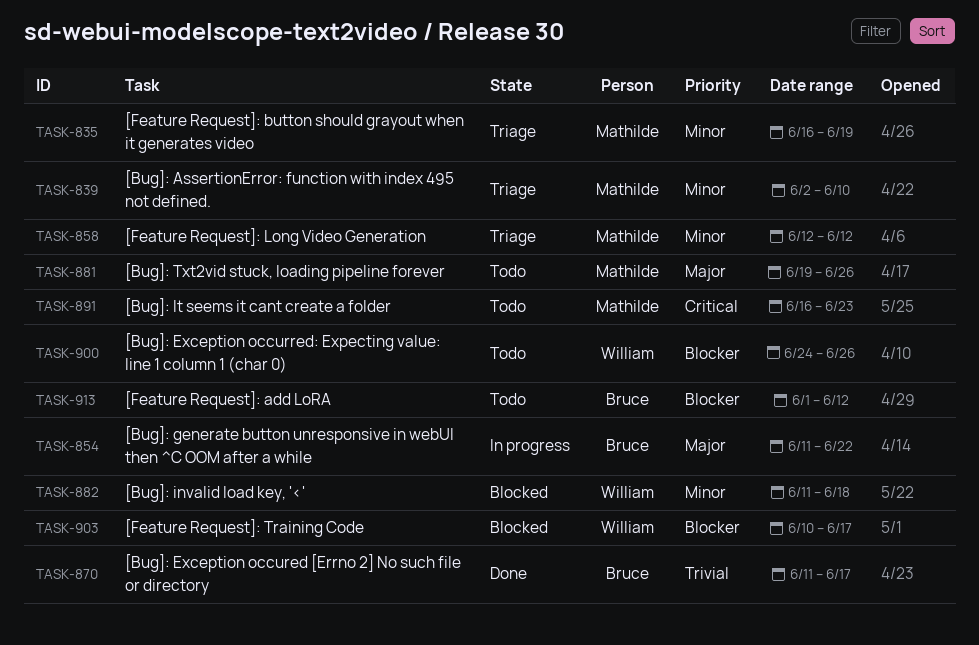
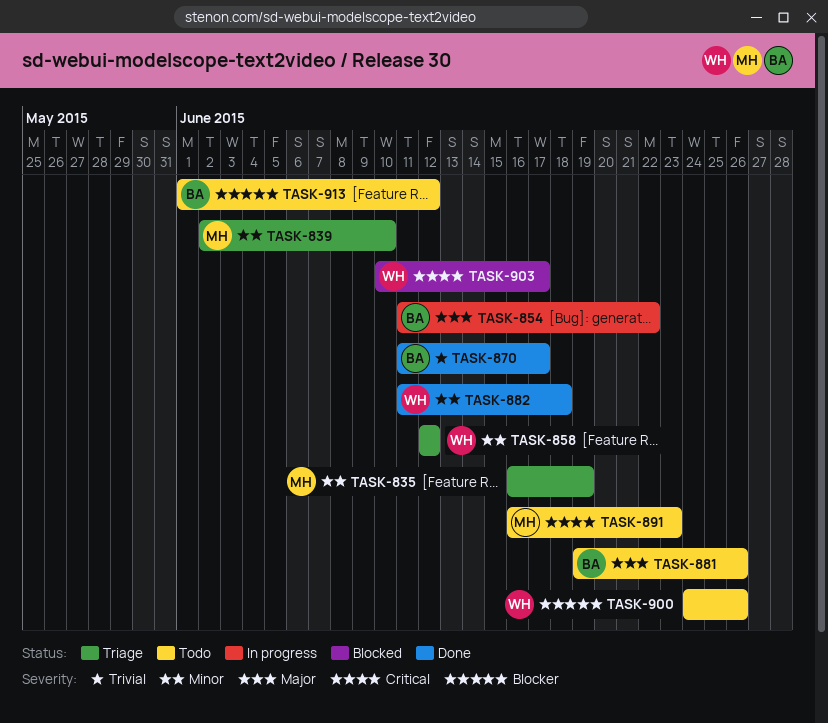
TASK-858, owner: Mathilde -> William
TASK-881, owner: Mathilde -> Bruce
TASK-882, status: Blocked -> Done
TASK-903, priority: Blocker -> Critical

